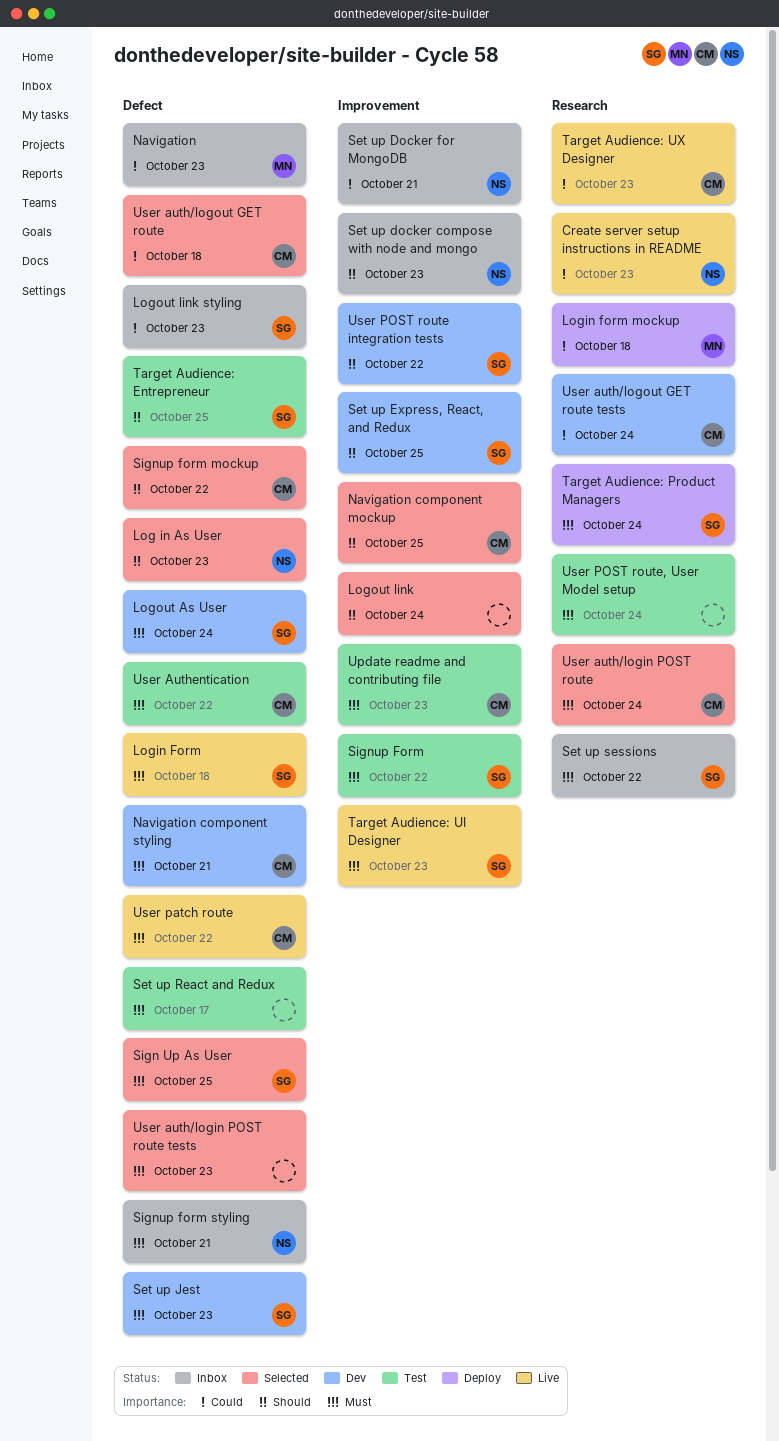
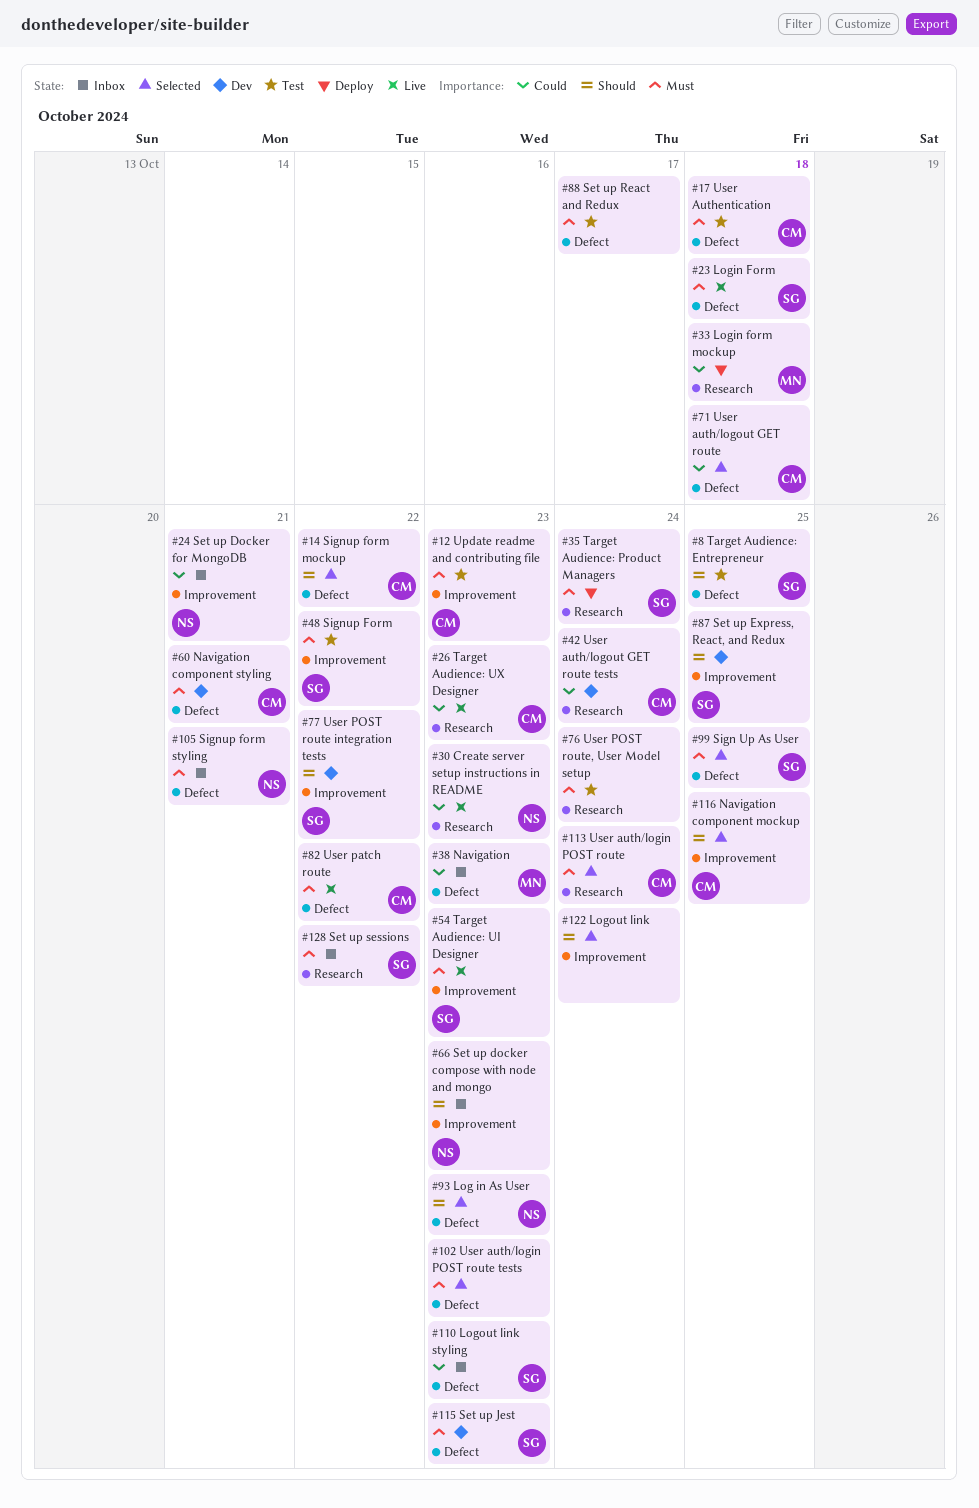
Logout As User: present -> none
User Authentication, due: Oct 22 -> Oct 18

